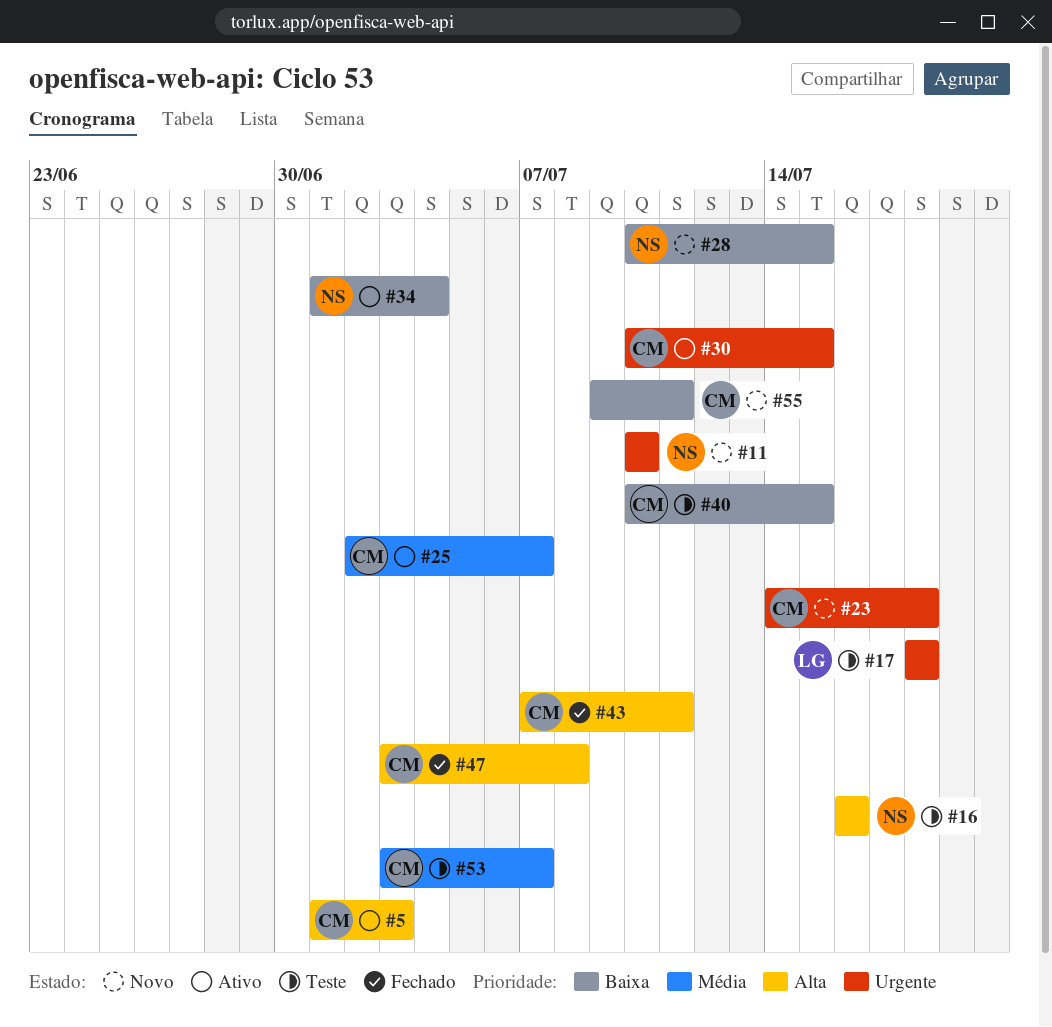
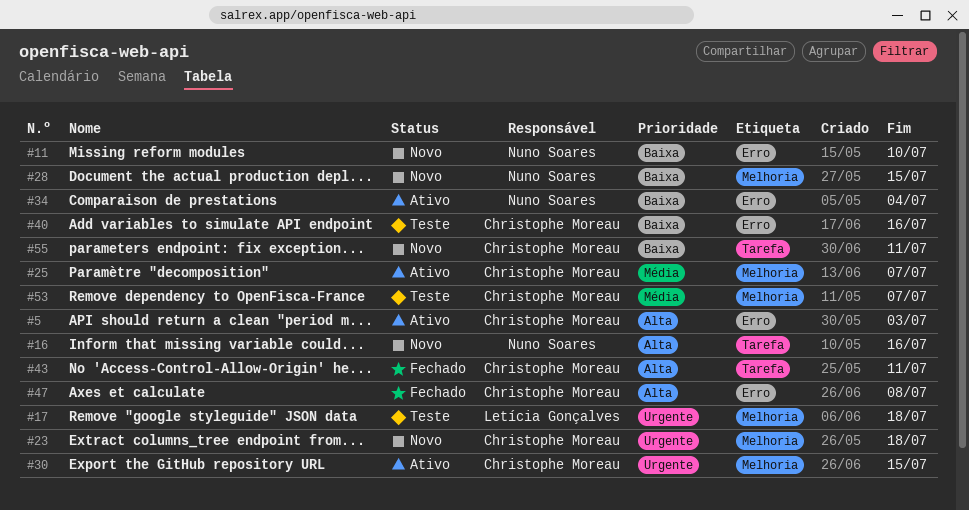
#11, priority: Urgente -> Baixa
#16, status: Teste -> Novo
#40, due: Jul 15 -> Jul 16

